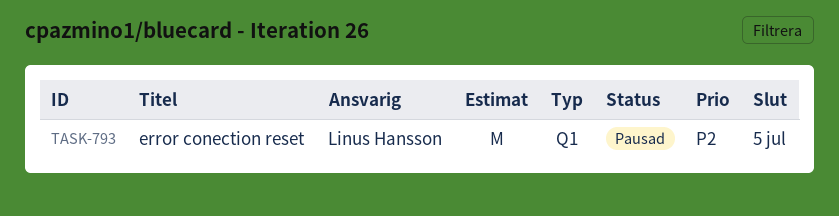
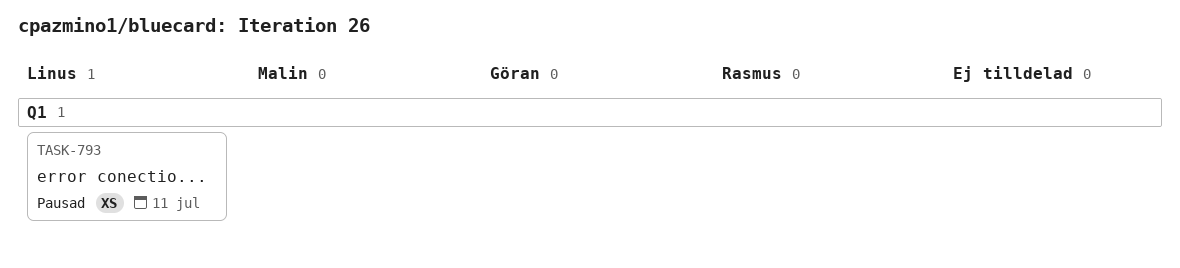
TASK-793, estimate: M -> XS
TASK-793, due: Jul 5 -> Jul 11

